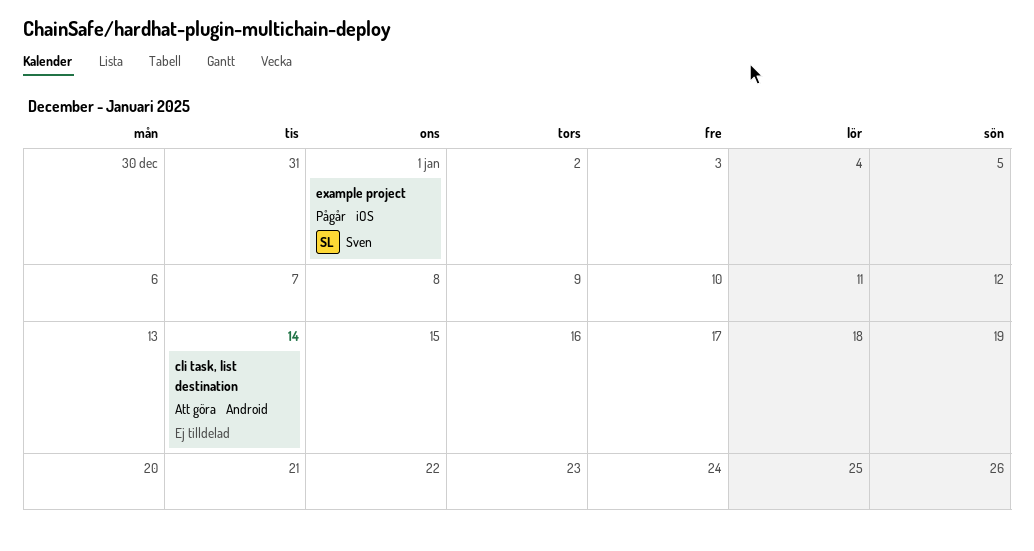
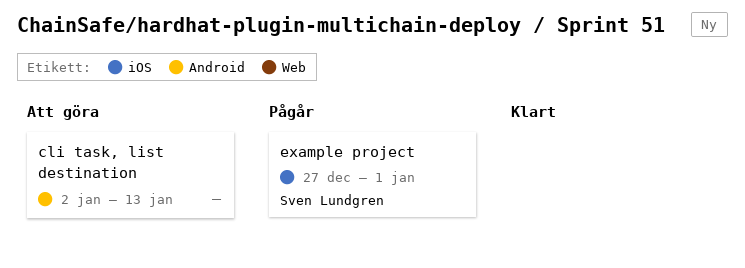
cli task, list destination, due: Jan 14 -> Jan 13

